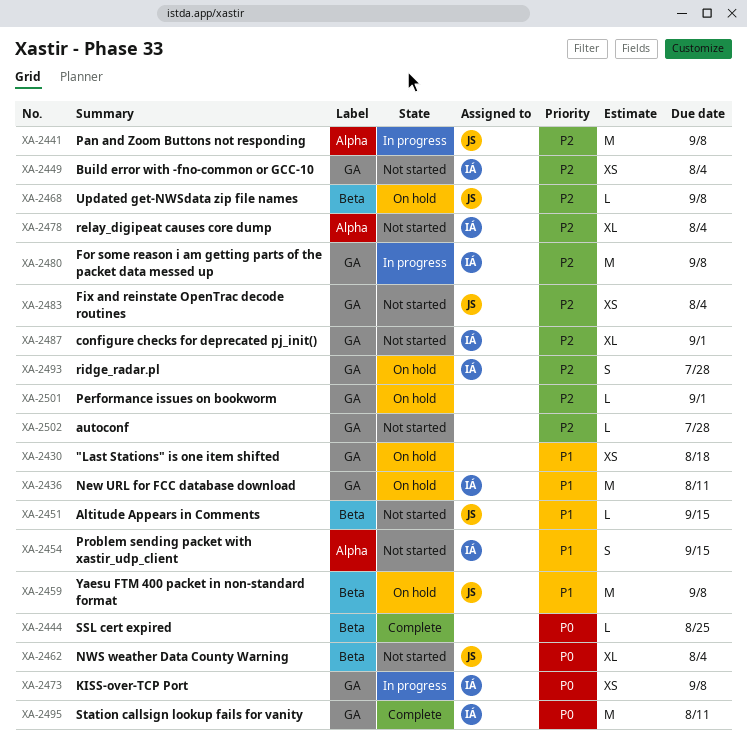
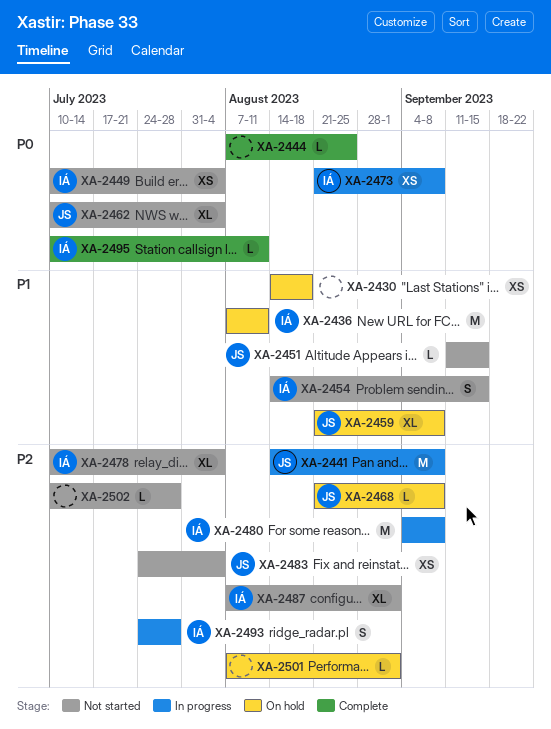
XA-2449, priority: P2 -> P0
XA-2459, estimate: M -> XL
XA-2493, status: On hold -> In progress
XA-2495, estimate: M -> L

